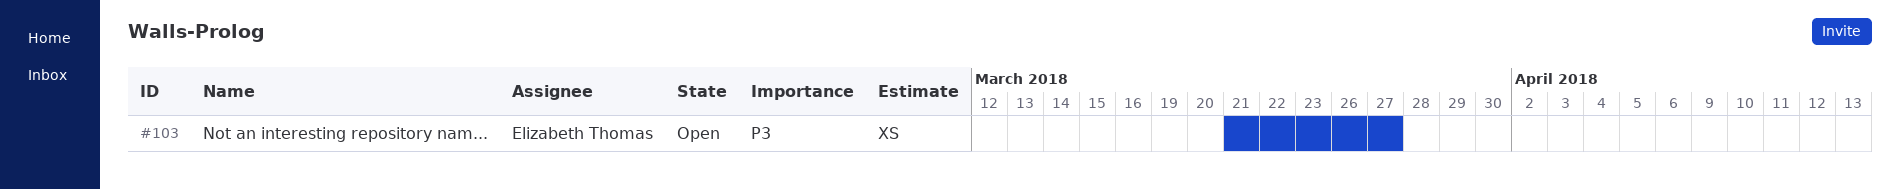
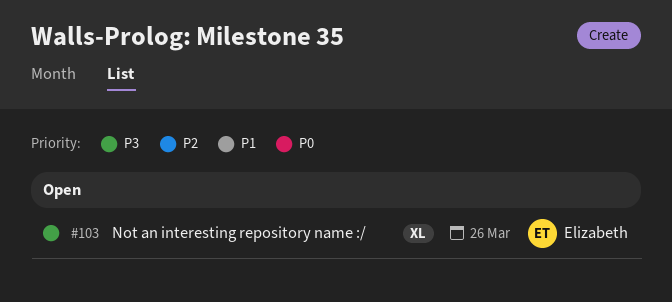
#103, estimate: XS -> XL
#103, due: Mar 27 -> Mar 26

